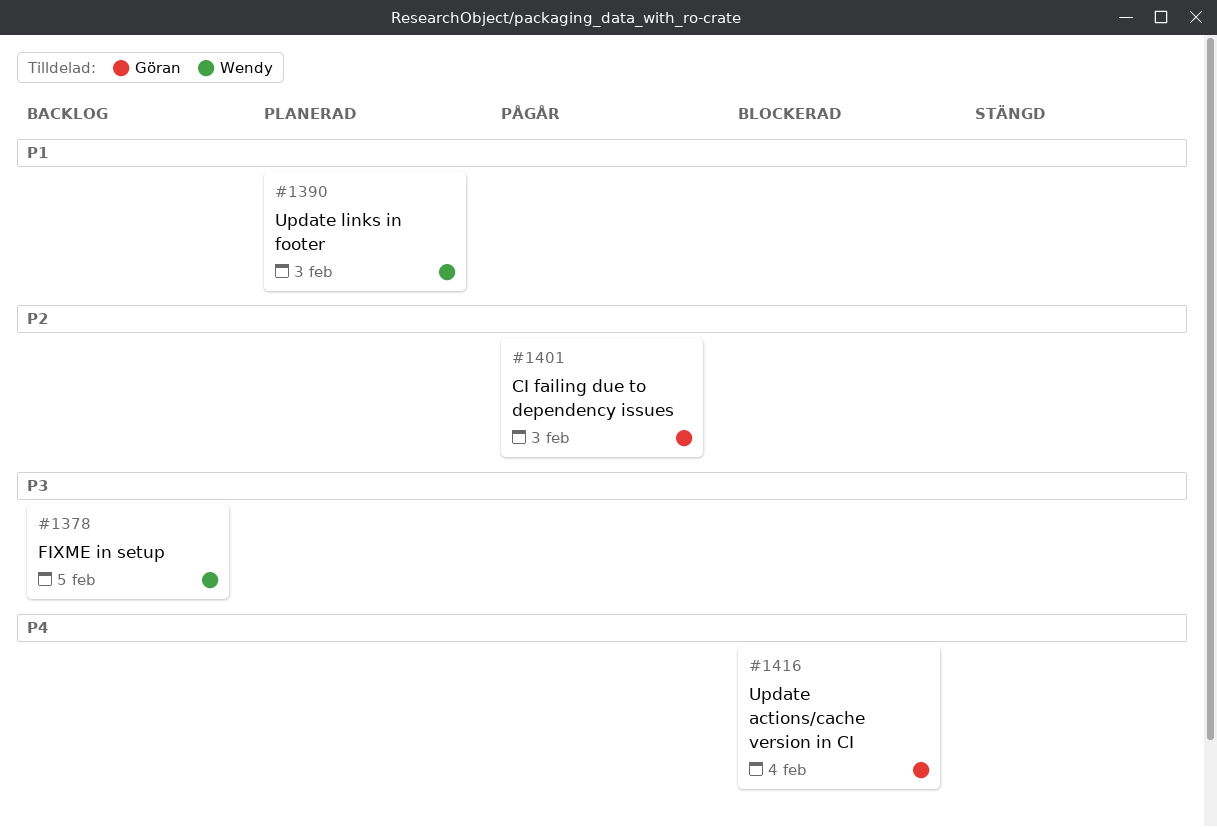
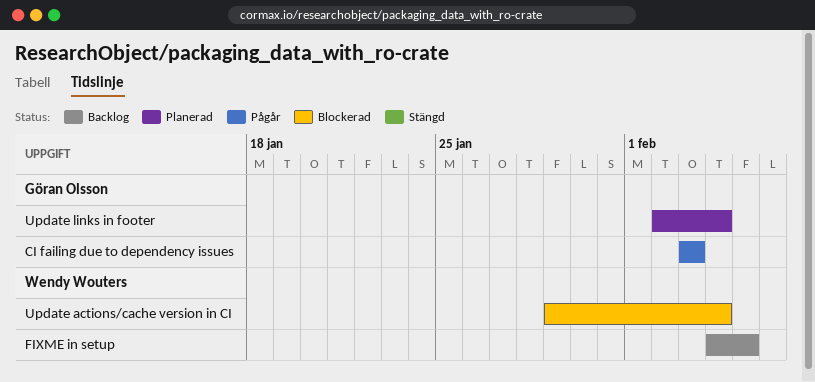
Update actions/cache version in CI, owner: Göran Olsson -> Wendy Wouters
Update links in footer, owner: Wendy Wouters -> Göran Olsson
Update links in footer, due: Feb 3 -> Feb 4

